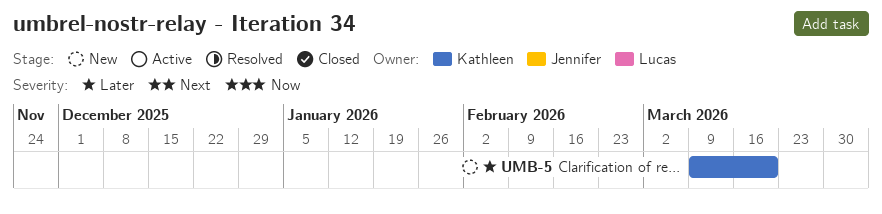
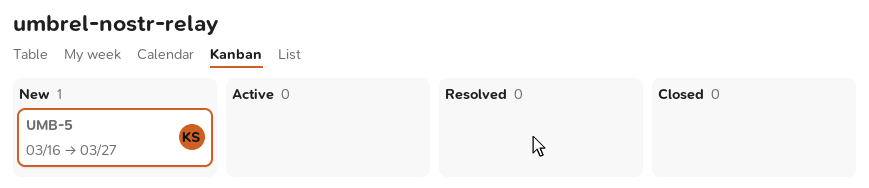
UMB-5, start: Mar 9 -> Mar 16
UMB-5, due: Mar 20 -> Mar 27

